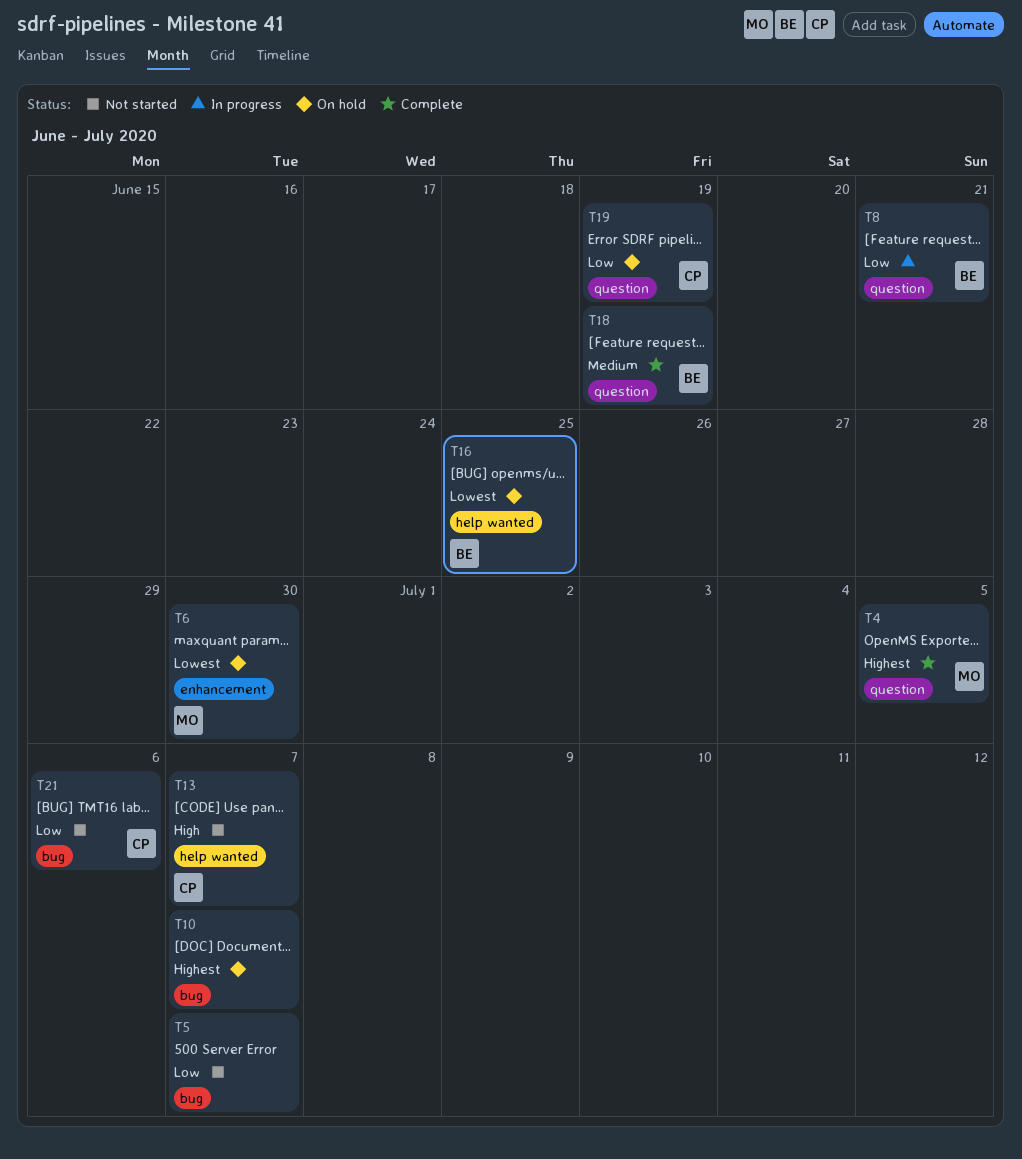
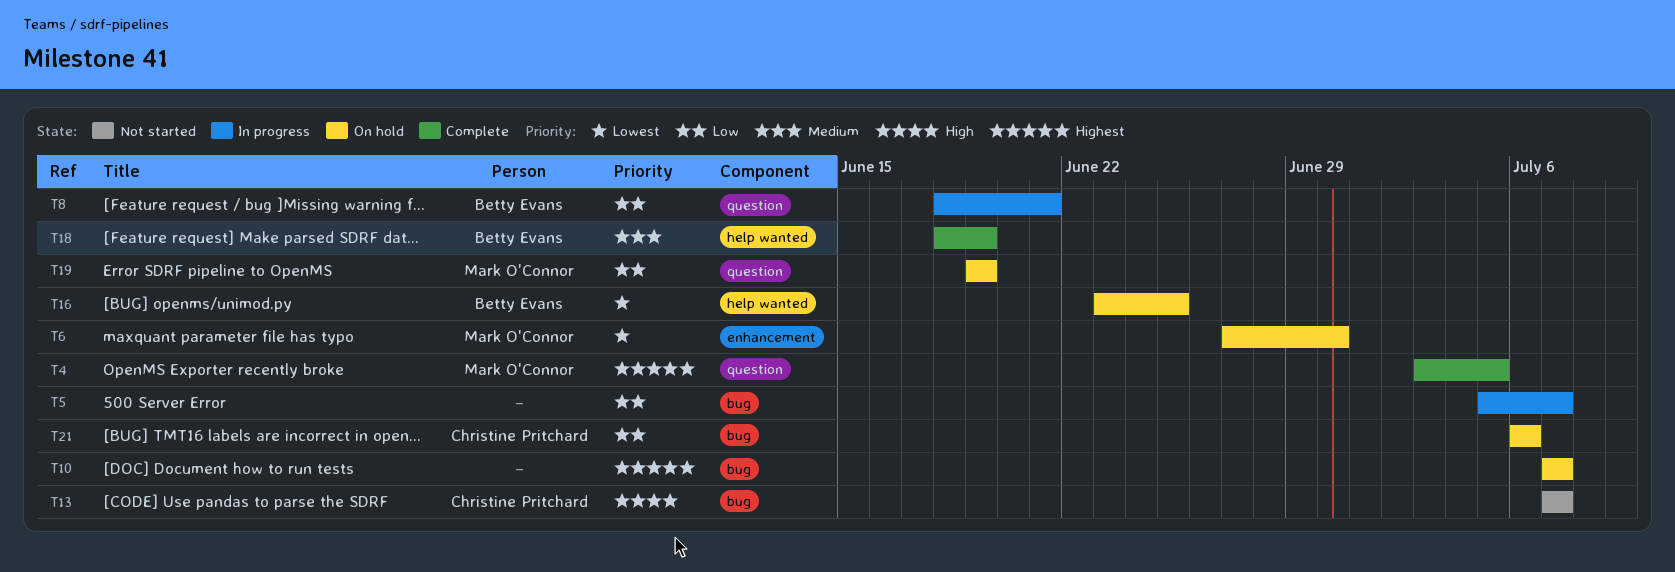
T5, status: Not started -> In progress
T13, label: help wanted -> bug
T18, label: question -> help wanted
T19, owner: Christine Pritchard -> Mark O'Connor
T21, status: Not started -> On hold

